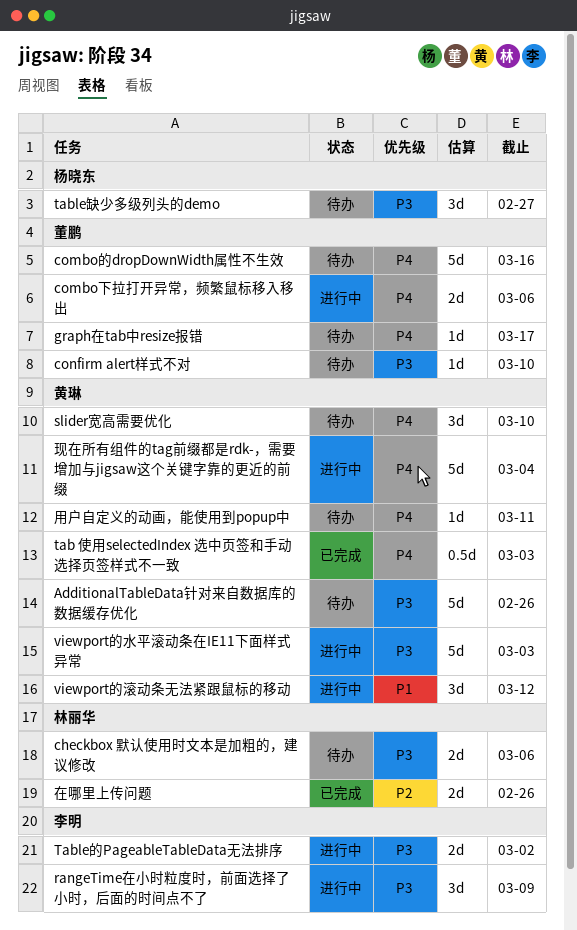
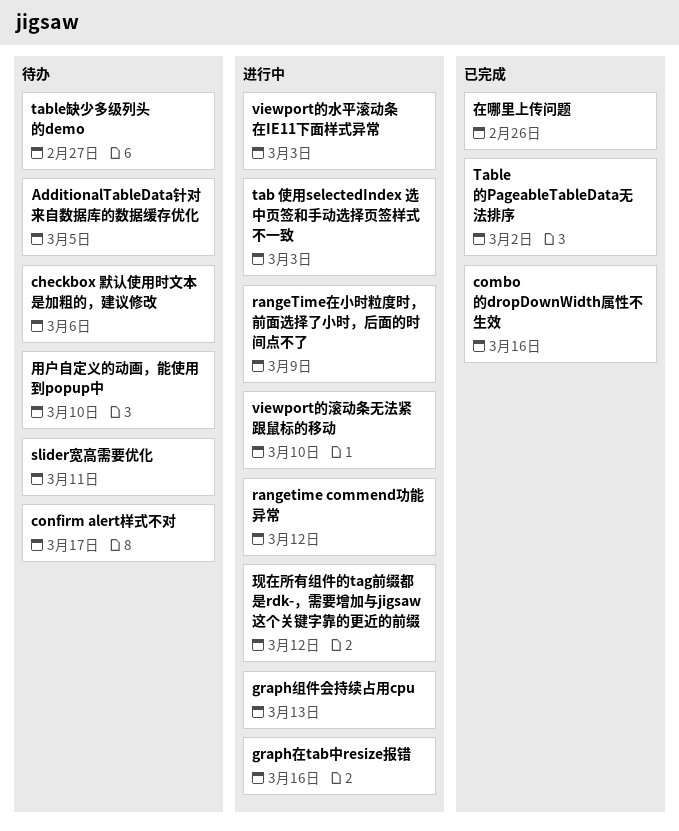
AdditionalTableData针对来自数据库的数据缓存优化, due: Feb 26 -> Mar 5
combo下拉打开异常，频繁鼠标移入移出: present -> none
combo的dropDownWidth属性不生效, status: 待办 -> 已完成
confirm alert样式不对, due: Mar 10 -> Mar 17
graph在tab中resize报错, status: 待办 -> 进行中
graph在tab中resize报错, due: Mar 17 -> Mar 16
graph组件会持续占用cpu: none -> present
rangetime commend功能异常: none -> present
slider宽高需要优化, due: Mar 10 -> Mar 11
tab 使用selectedIndex 选中页签和手动选择页签样式不一致, status: 已完成 -> 进行中
Table的PageableTableData无法排序, status: 进行中 -> 已完成
viewport的滚动条无法紧跟鼠标的移动, due: Mar 12 -> Mar 10
现在所有组件的tag前缀都是rdk-，需要增加与jigsaw这个关键字靠的更近的前缀, due: Mar 4 -> Mar 12
用户自定义的动画，能使用到popup中, due: Mar 11 -> Mar 10

